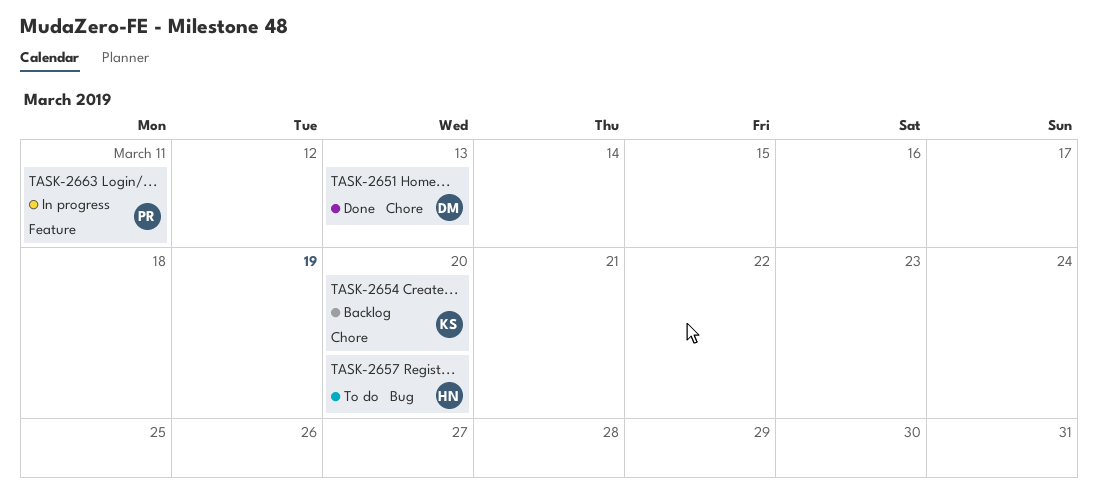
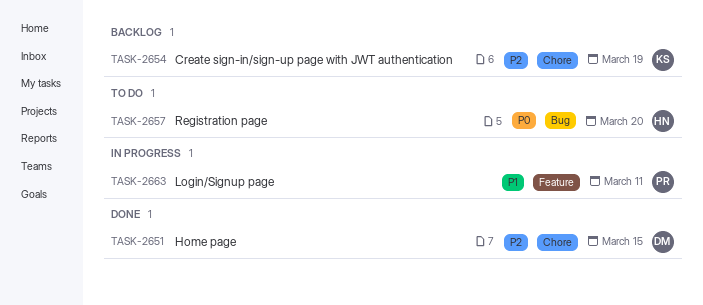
TASK-2651, due: Mar 13 -> Mar 15
TASK-2654, due: Mar 20 -> Mar 19

